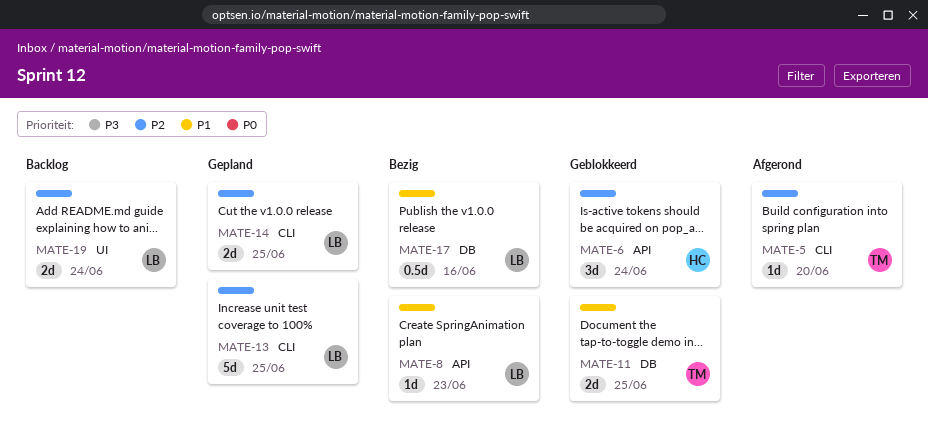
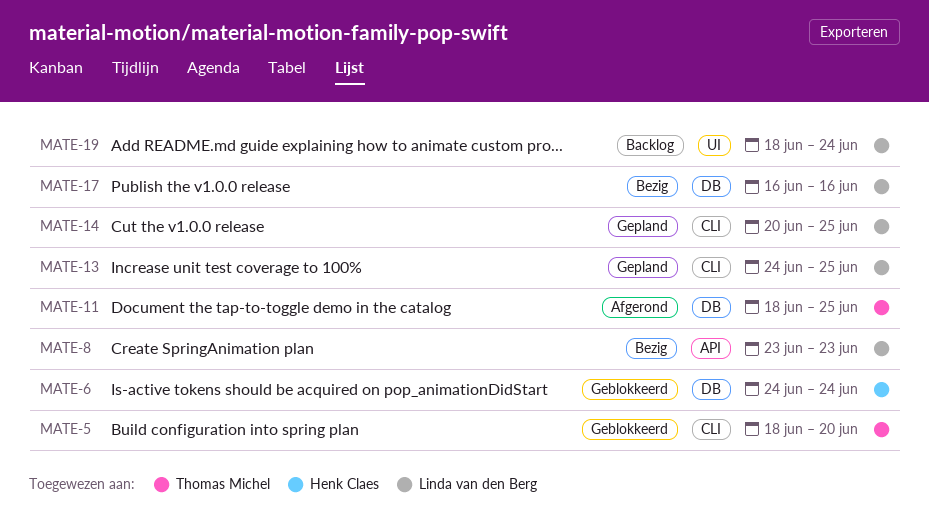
MATE-5, status: Afgerond -> Geblokkeerd
MATE-6, label: API -> DB
MATE-11, status: Geblokkeerd -> Afgerond

